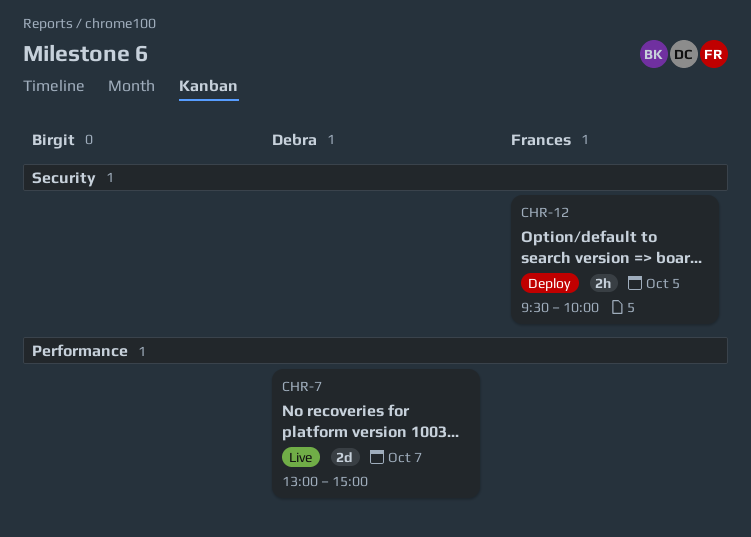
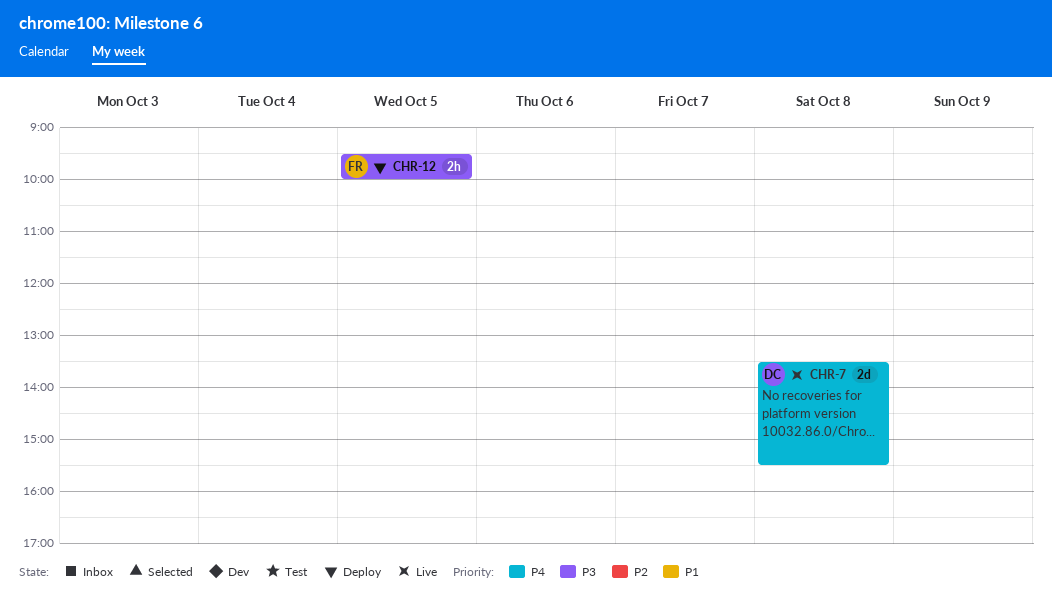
CHR-7, day: Oct 7 -> Oct 8
CHR-7, begins: 13:00 -> 13:30
CHR-7, ends: 15:00 -> 15:30

